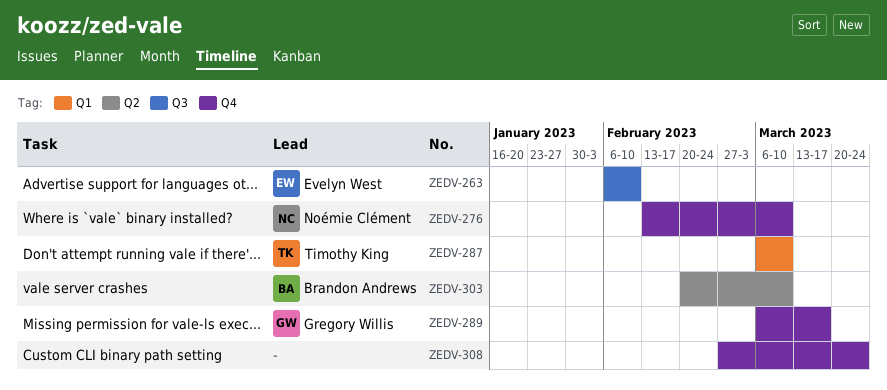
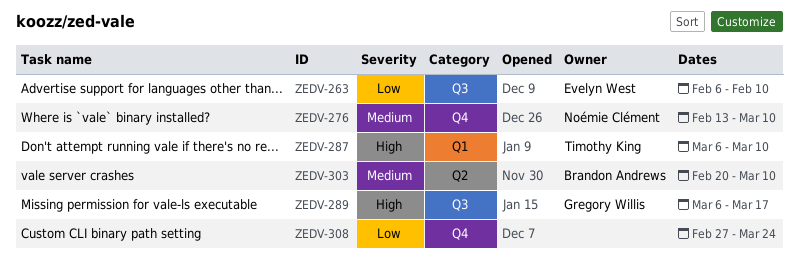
ZEDV-289, label: Q4 -> Q3

